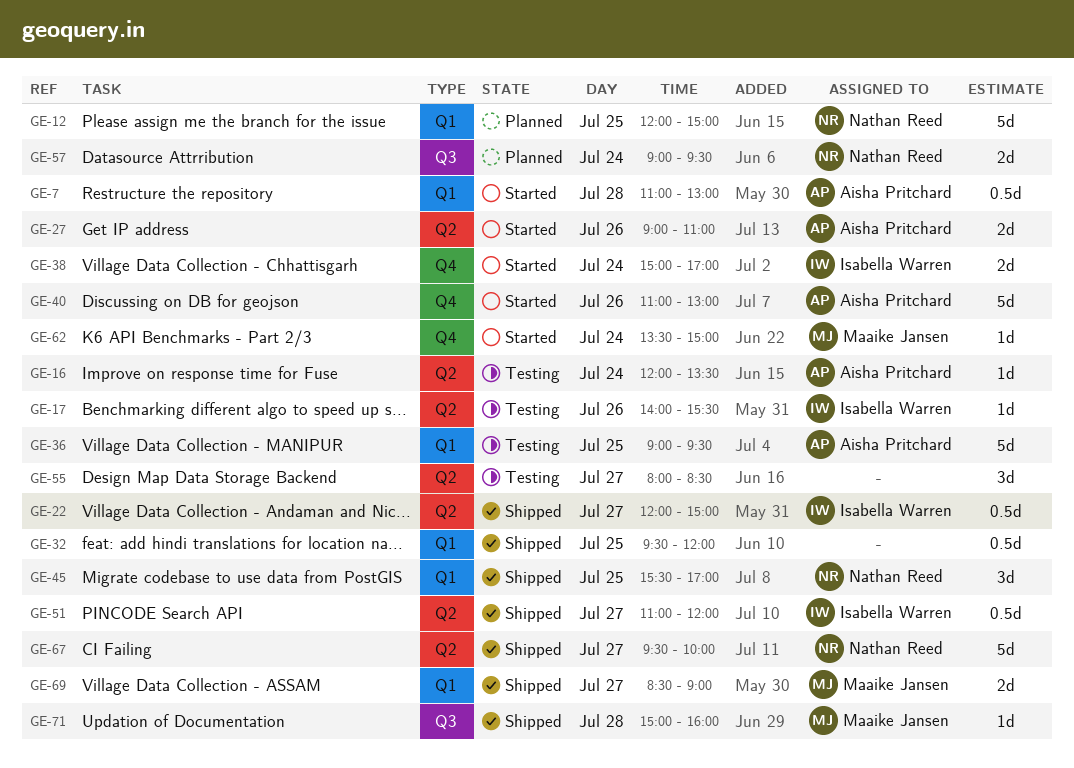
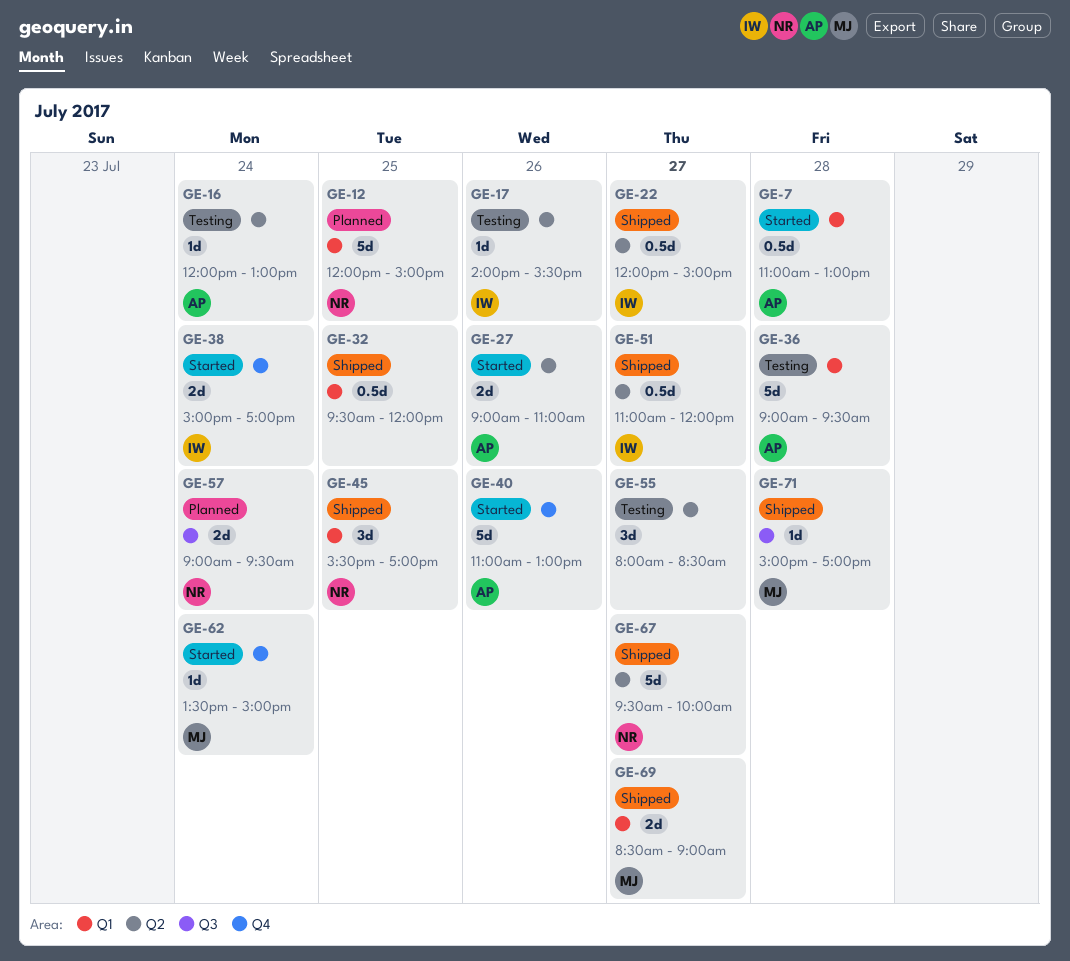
GE-16, ends: 13:30 -> 13:00
GE-36, day: Jul 25 -> Jul 28
GE-71, ends: 16:00 -> 17:00

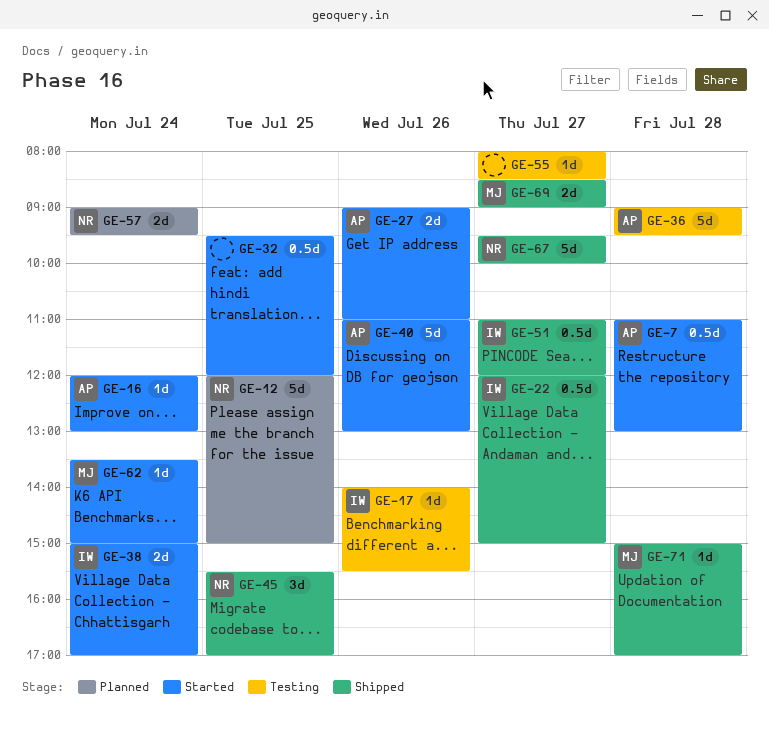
GE-16, status: Testing -> Started
GE-32, status: Shipped -> Started
GE-55, estimate: 3d -> 1d

